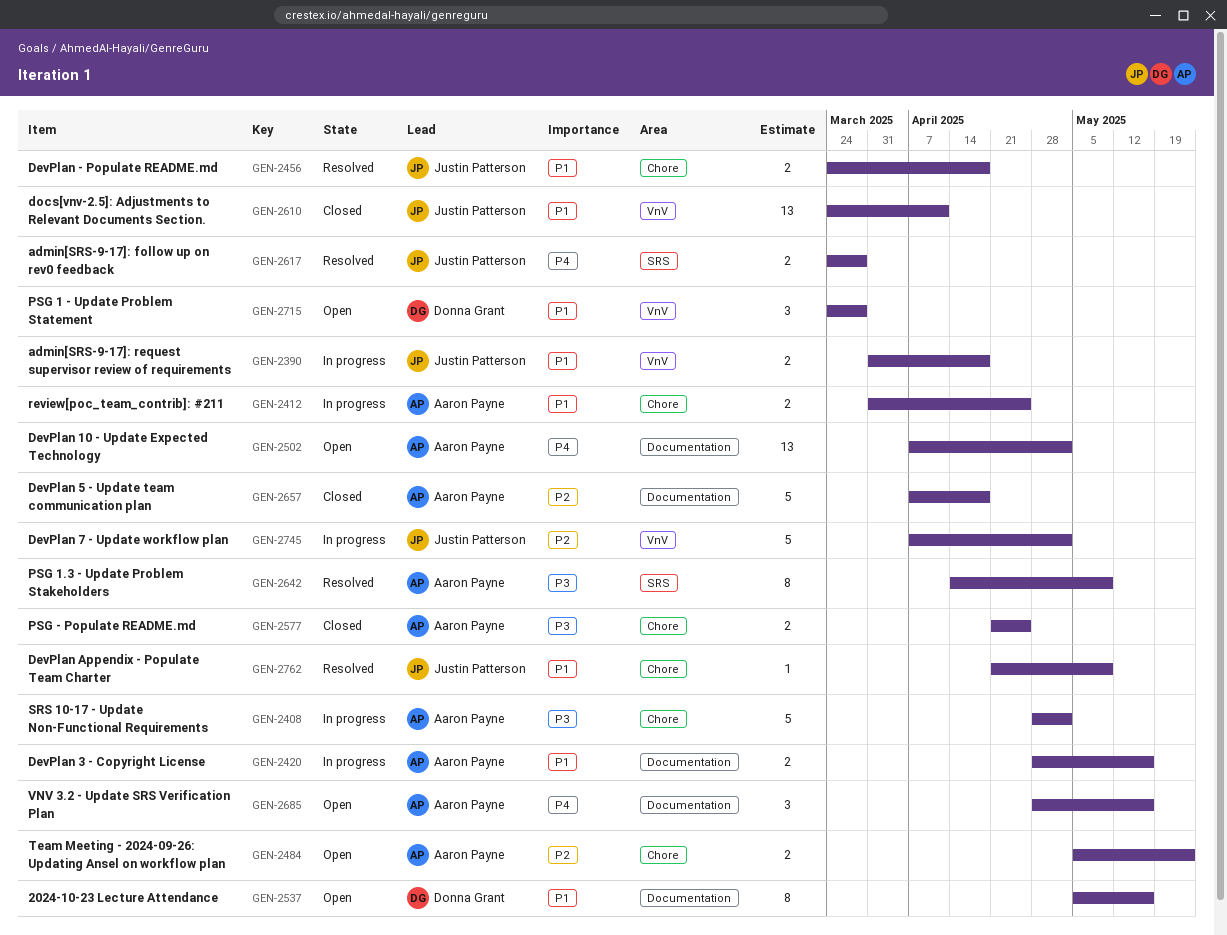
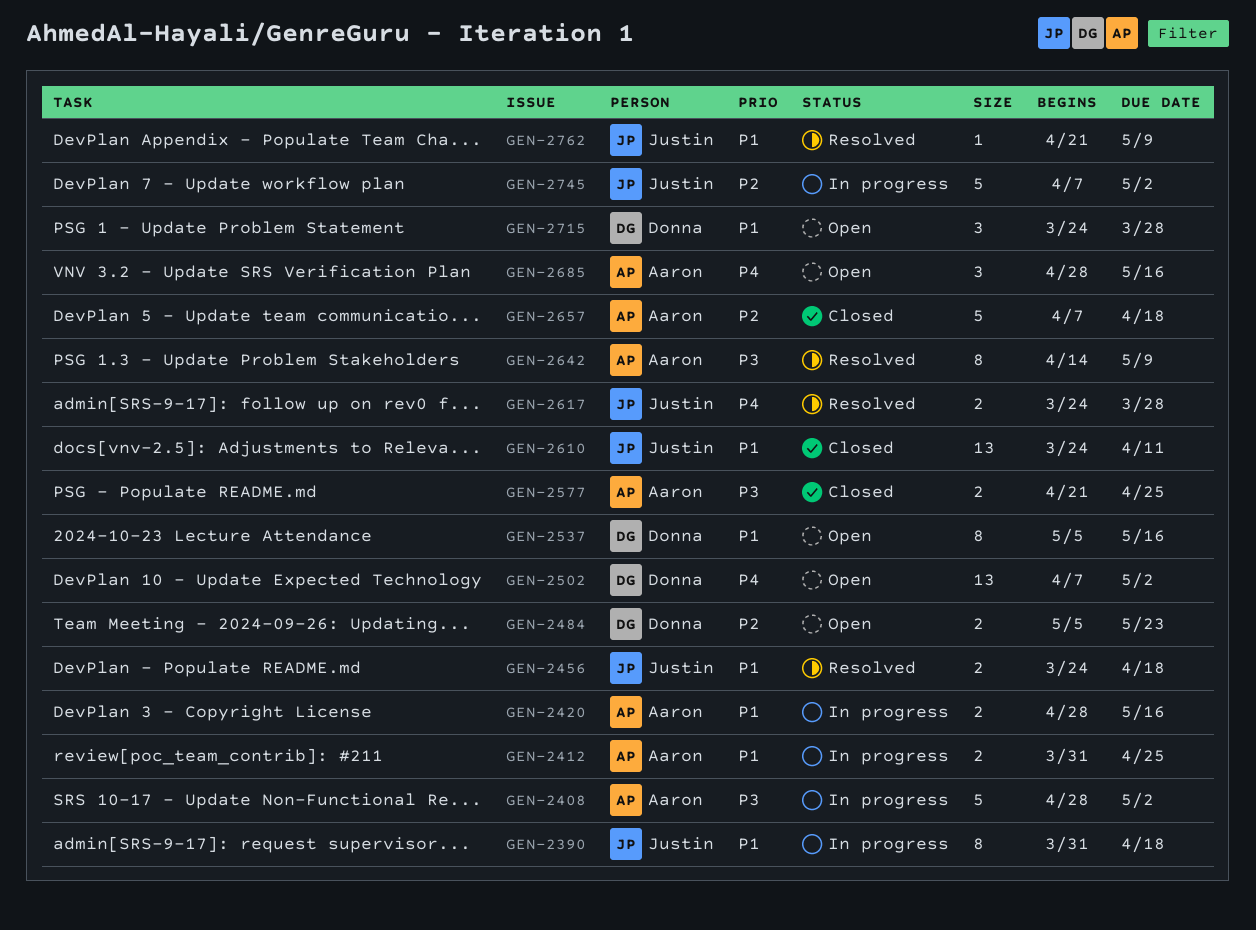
GEN-2390, estimate: 2 -> 8
GEN-2484, owner: Aaron Payne -> Donna Grant
GEN-2502, owner: Aaron Payne -> Donna Grant

